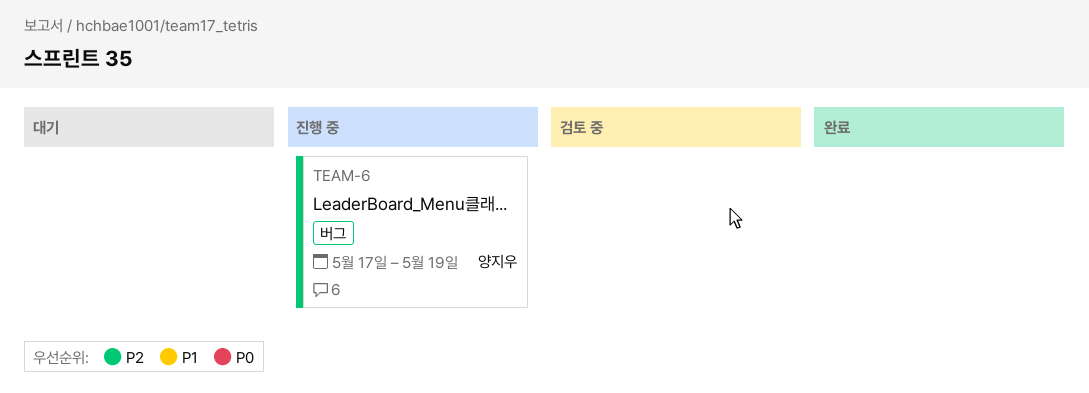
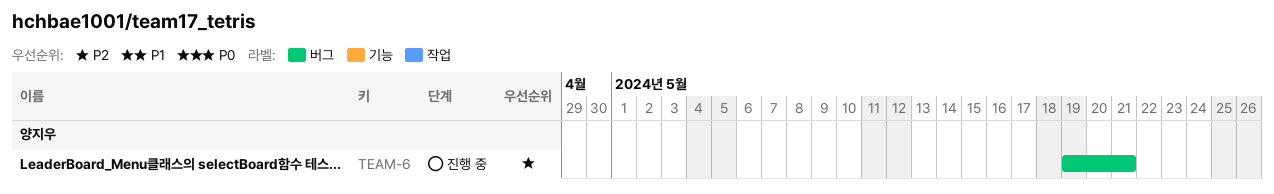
TEAM-6, start: May 17 -> May 19
TEAM-6, due: May 19 -> May 21

